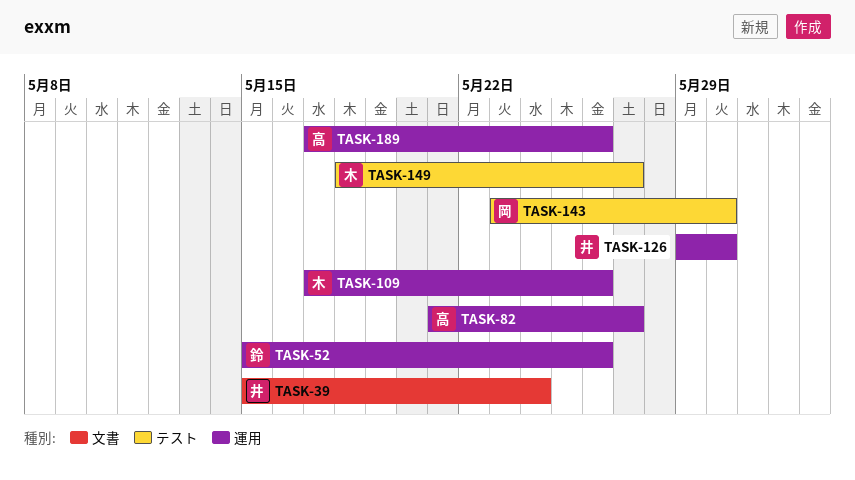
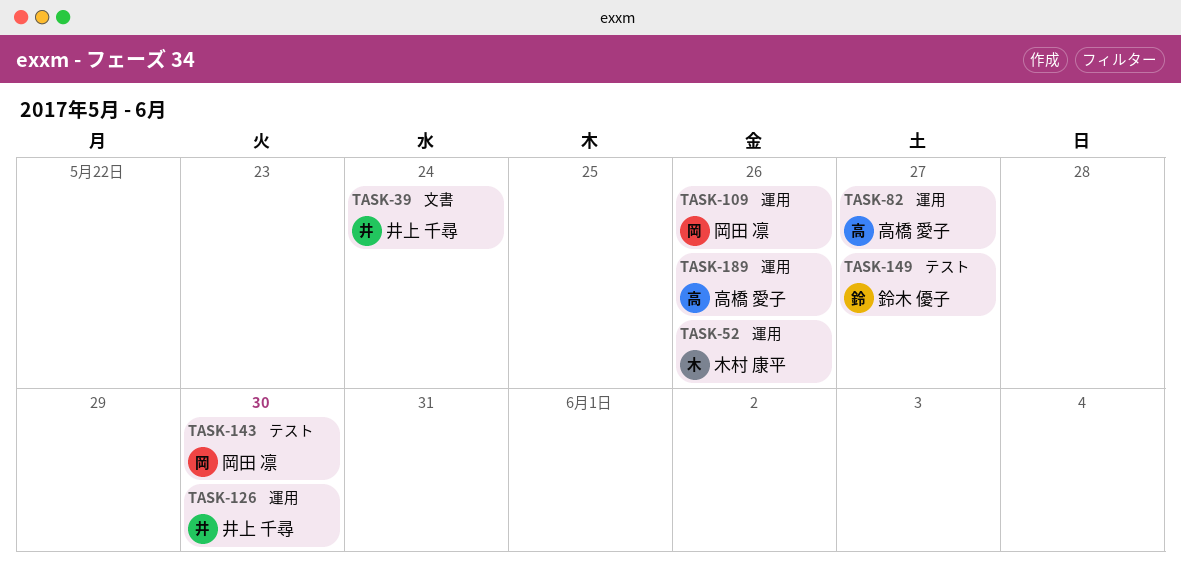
TASK-52, owner: 鈴木 優子 -> 木村 康平
TASK-109, owner: 木村 康平 -> 岡田 凛
TASK-149, owner: 木村 康平 -> 鈴木 優子

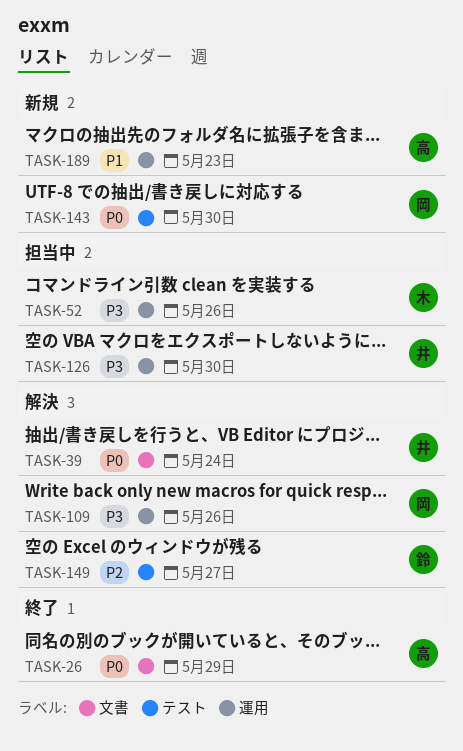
TASK-26: none -> present
TASK-82: present -> none
TASK-189, due: May 26 -> May 23

